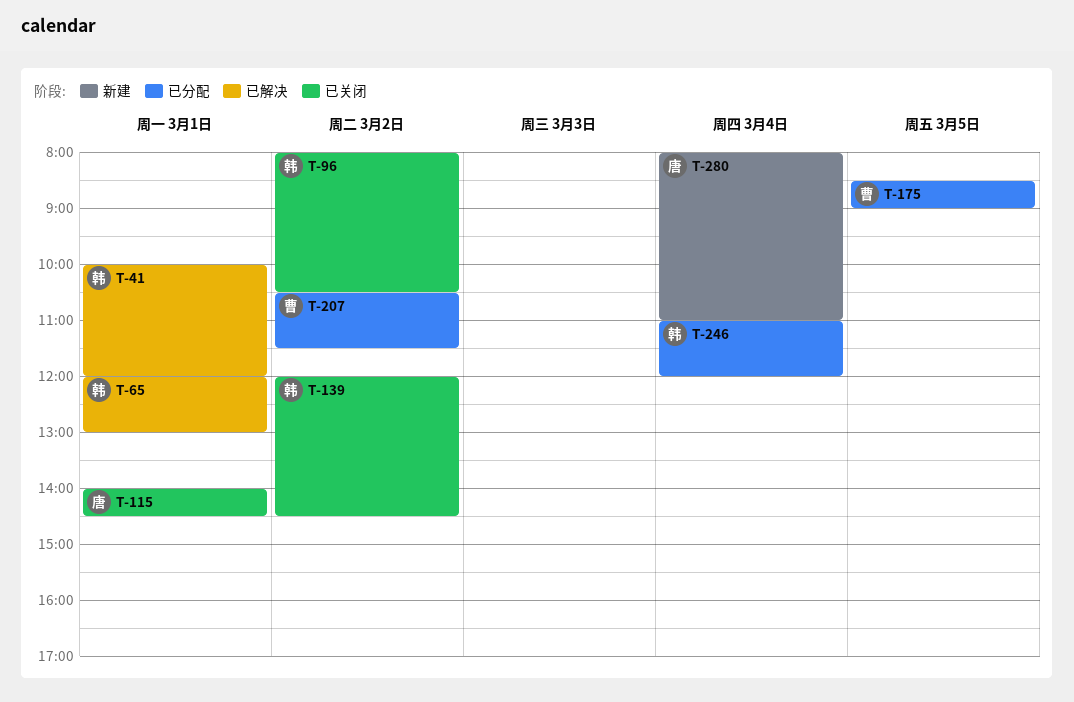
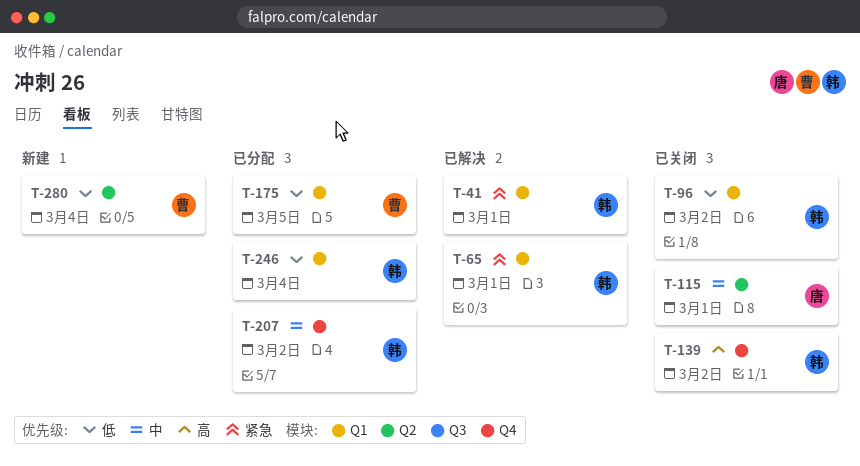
T-207, owner: 曹 -> 韩
T-280, owner: 唐 -> 曹

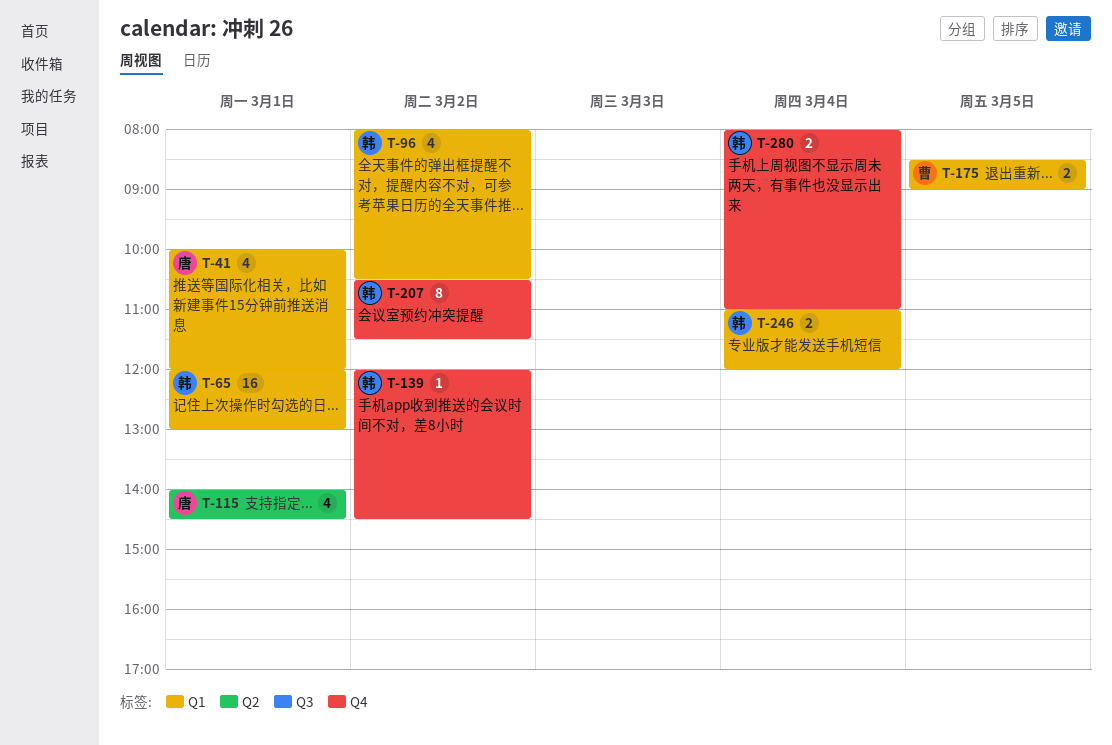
T-41, owner: 韩 -> 唐
T-280, owner: 曹 -> 韩
T-280, label: Q2 -> Q4

